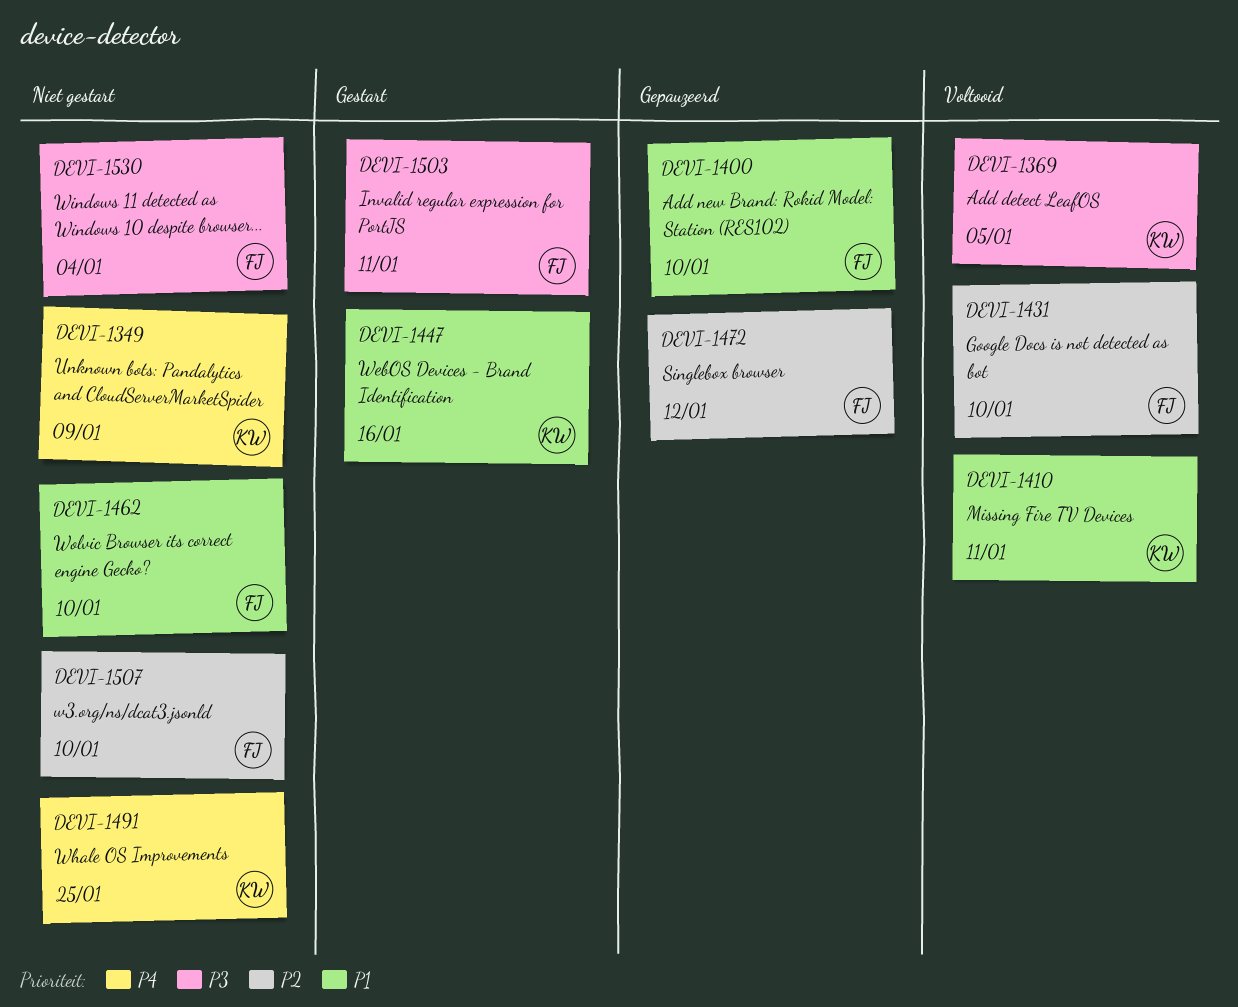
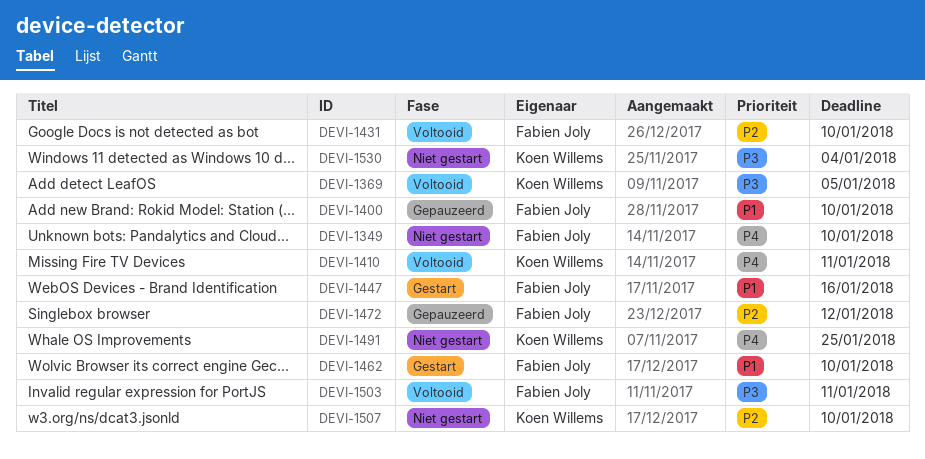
DEVI-1349, owner: Koen Willems -> Fabien Joly
DEVI-1349, due: Jan 9 -> Jan 10
DEVI-1410, priority: P1 -> P4
DEVI-1447, owner: Koen Willems -> Fabien Joly
DEVI-1462, status: Niet gestart -> Gestart
DEVI-1503, status: Gestart -> Voltooid
DEVI-1507, owner: Fabien Joly -> Koen Willems
DEVI-1530, owner: Fabien Joly -> Koen Willems

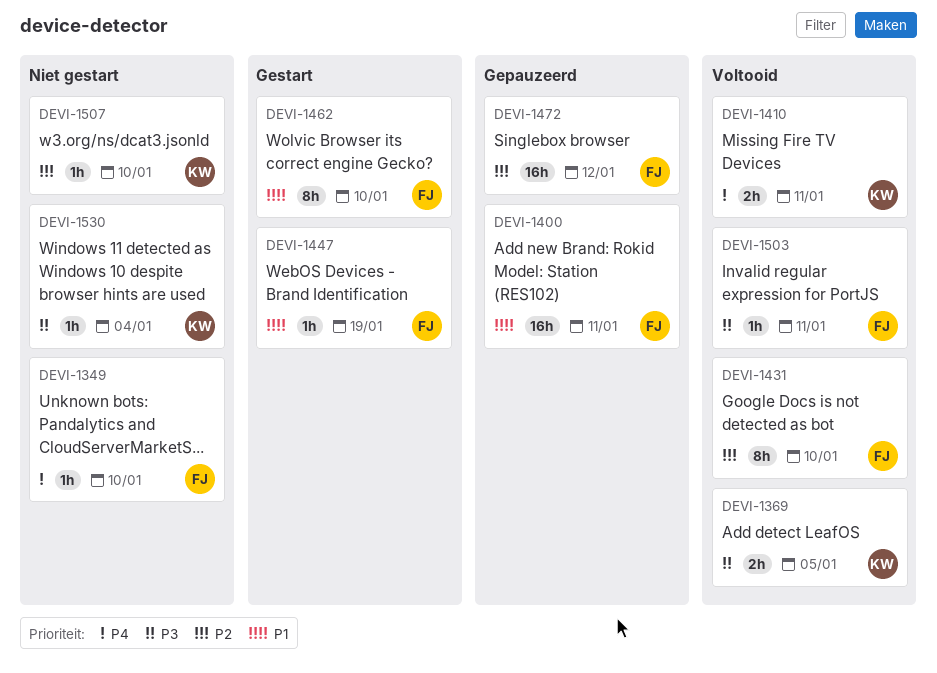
DEVI-1400, due: Jan 10 -> Jan 11
DEVI-1447, due: Jan 16 -> Jan 19
DEVI-1491: present -> none

